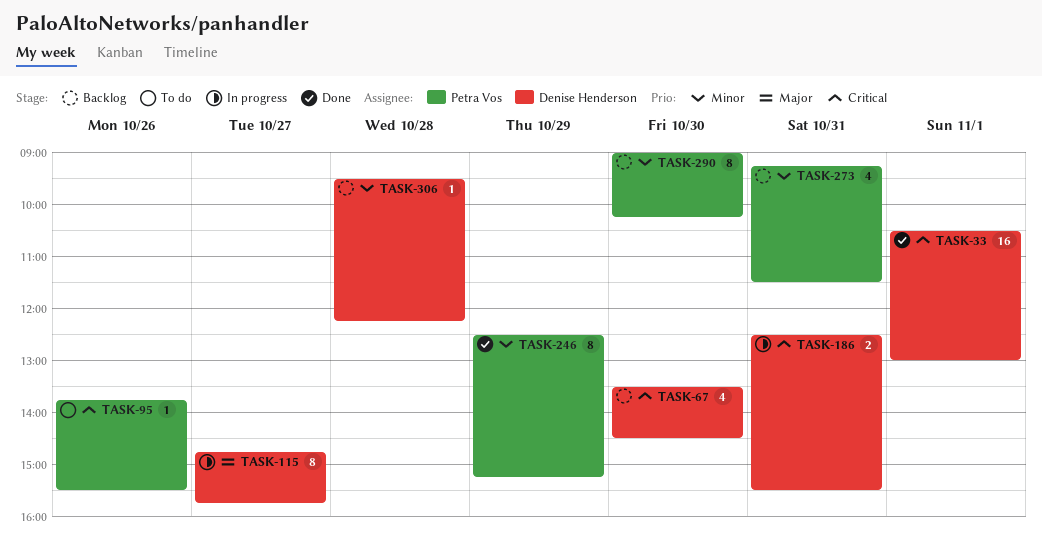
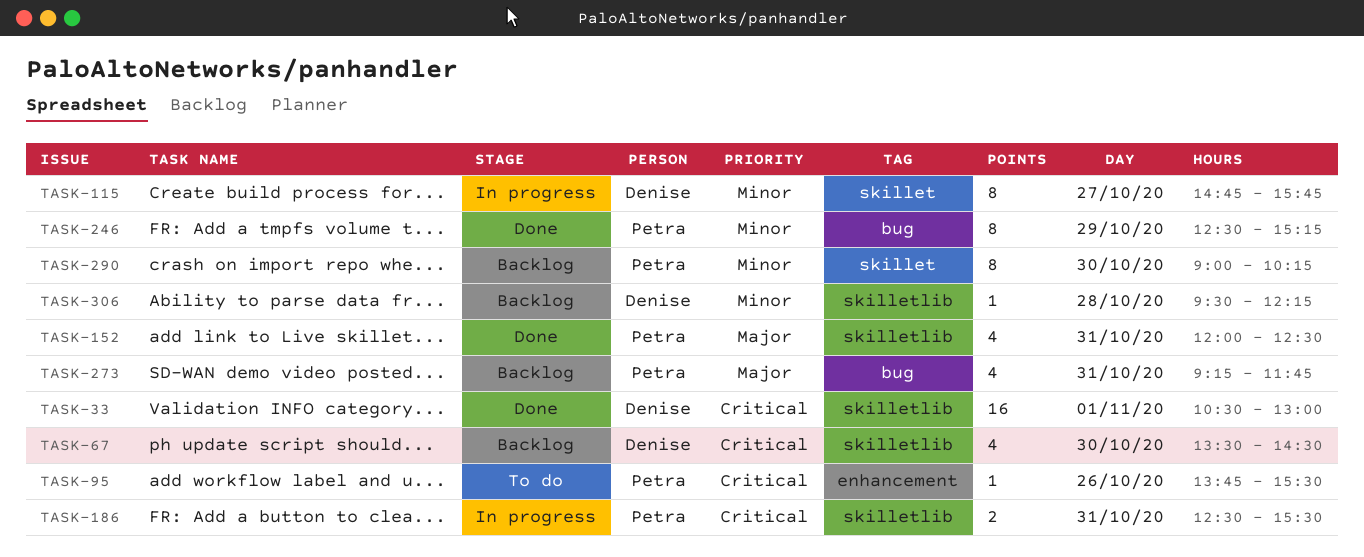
TASK-115, priority: Major -> Minor
TASK-152: none -> present
TASK-186, owner: Denise Henderson -> Petra Vos
TASK-273, priority: Minor -> Major
TASK-273, ends: 11:30 -> 11:45

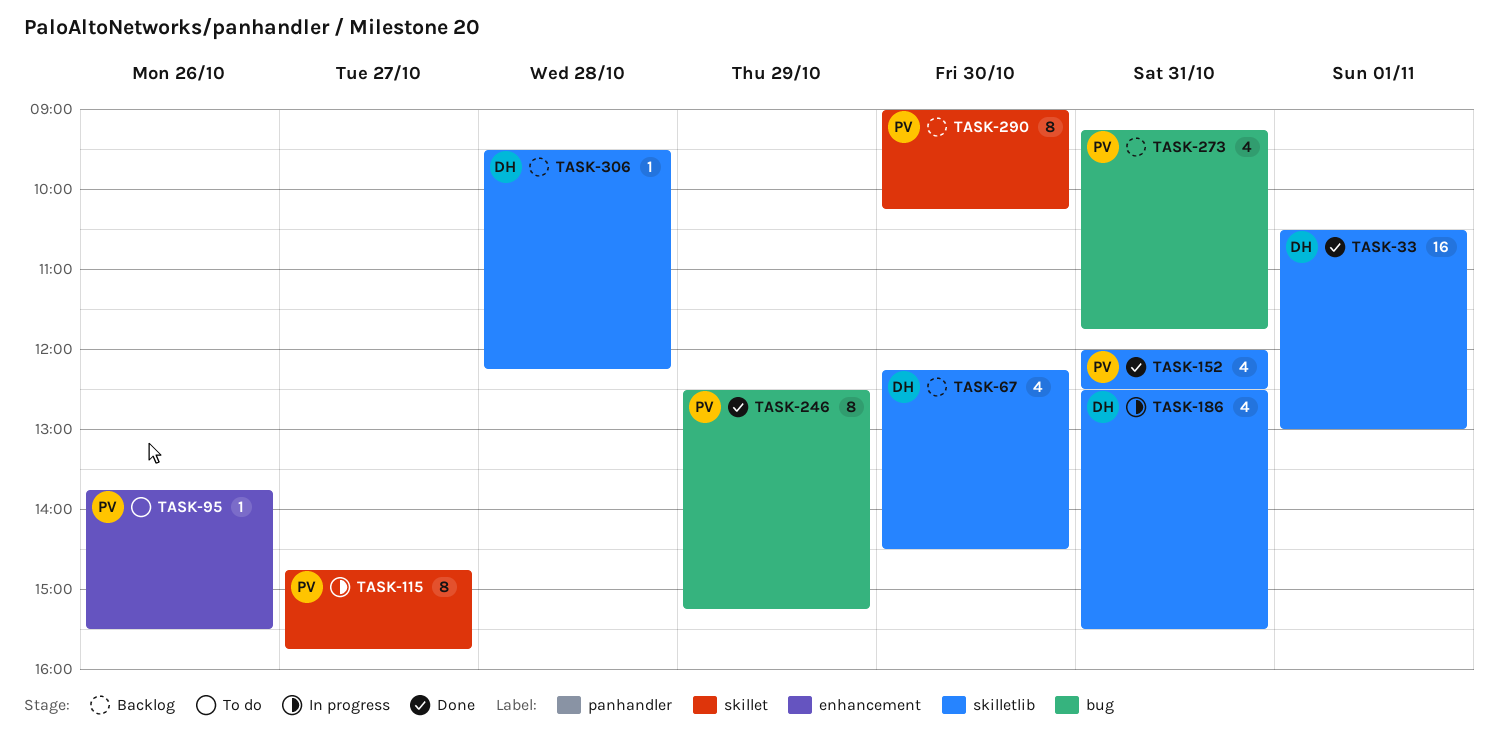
TASK-67, begins: 13:30 -> 12:15
TASK-115, owner: Denise -> Petra
TASK-186, owner: Petra -> Denise
TASK-186, estimate: 2 -> 4

